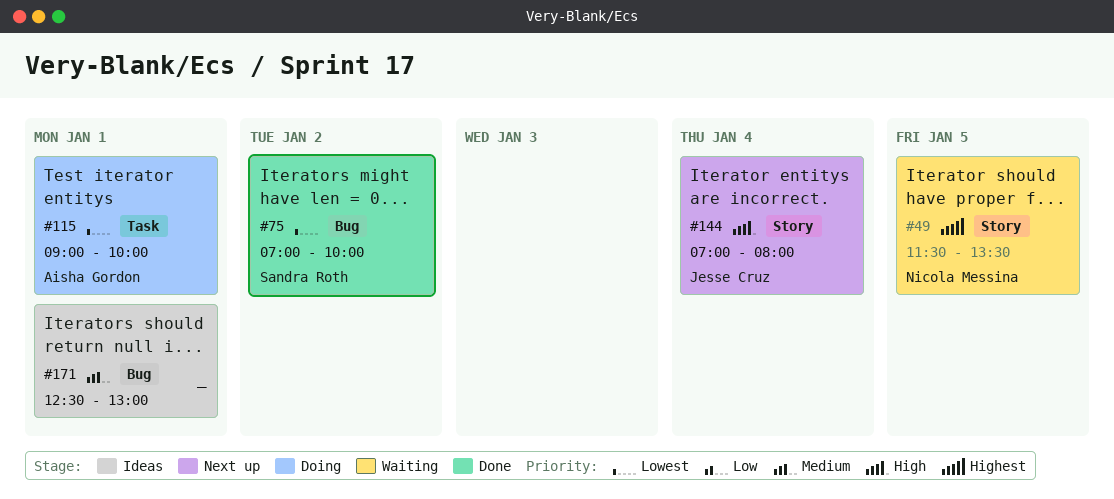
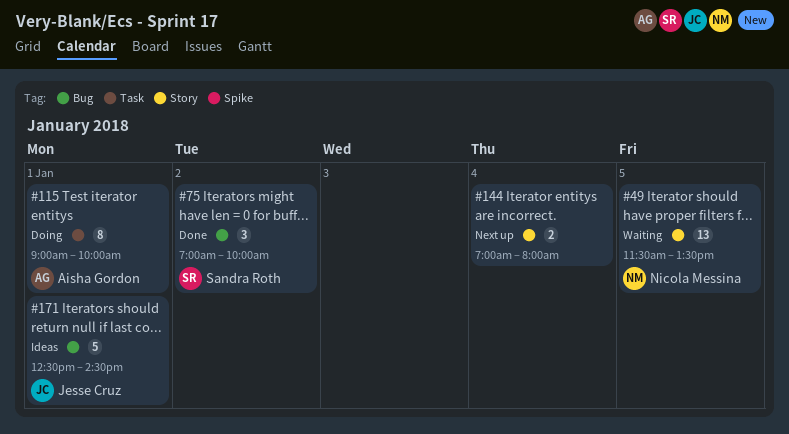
#144, owner: Jesse Cruz -> none
#171, owner: none -> Jesse Cruz
#171, ends: 13:00 -> 14:30

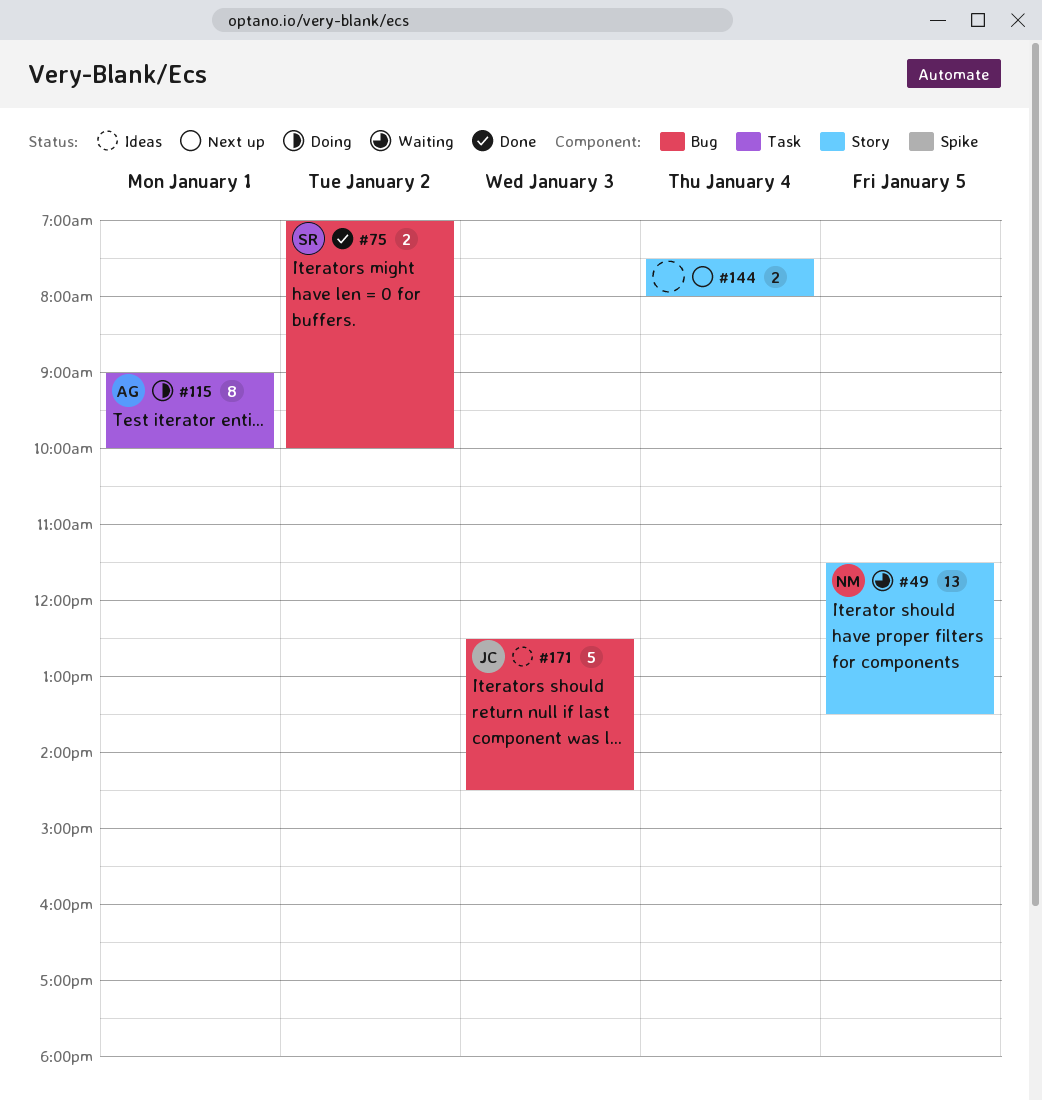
#75, estimate: 3 -> 2
#144, begins: 07:00 -> 07:30
#171, day: Jan 1 -> Jan 3

